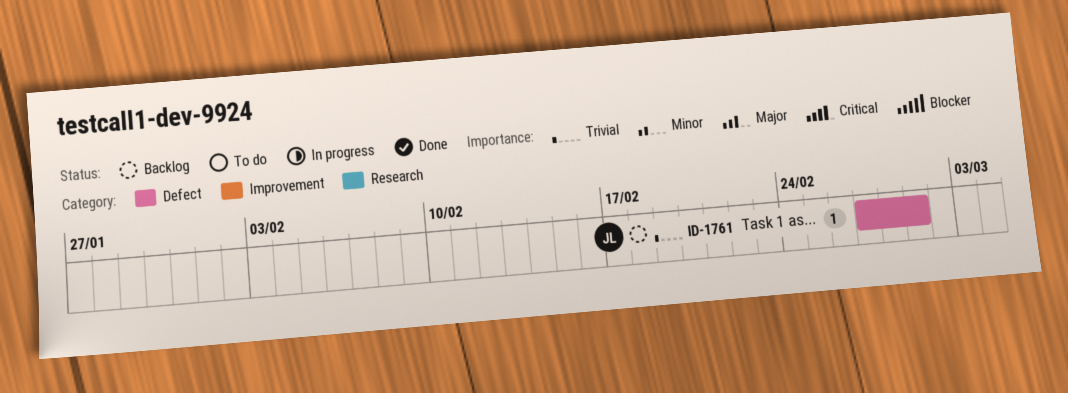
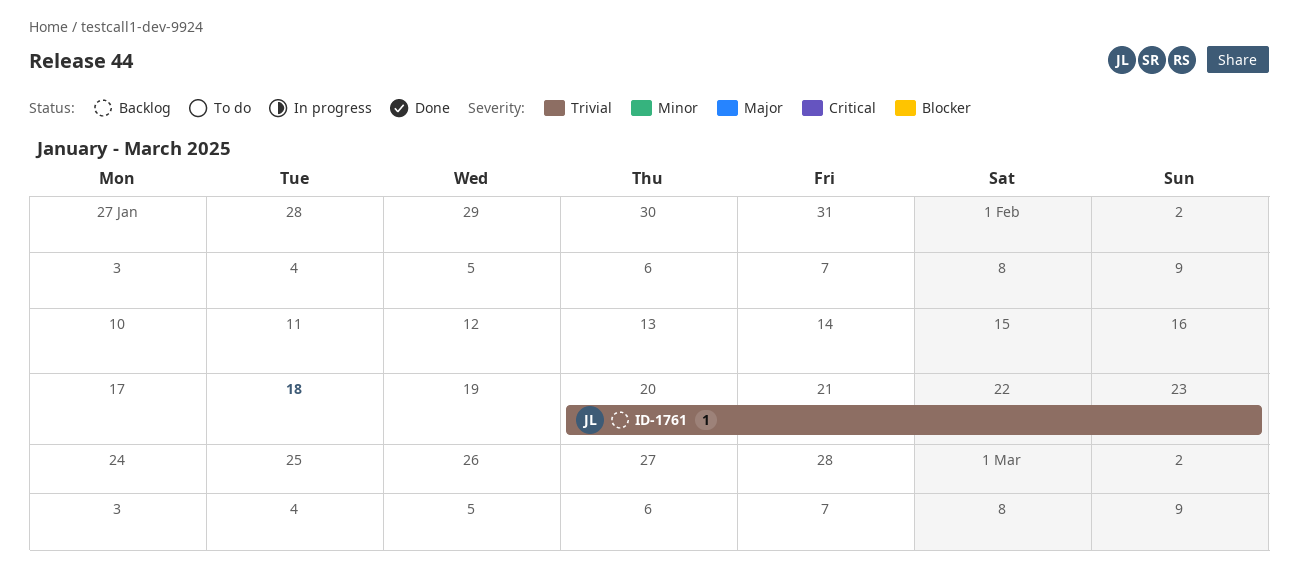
ID-1761, start: Feb 27 -> Feb 20
ID-1761, due: Mar 1 -> Feb 23

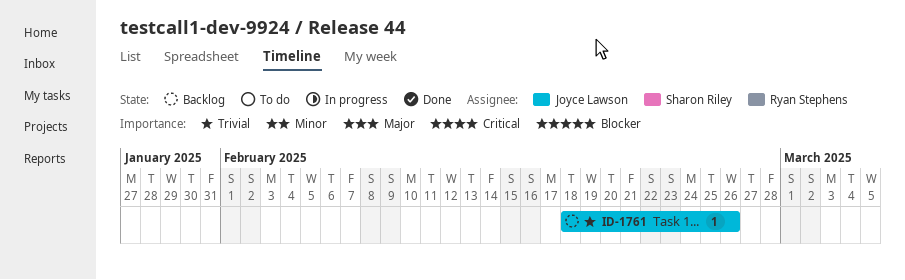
ID-1761, start: Feb 20 -> Feb 18
ID-1761, due: Feb 23 -> Feb 26

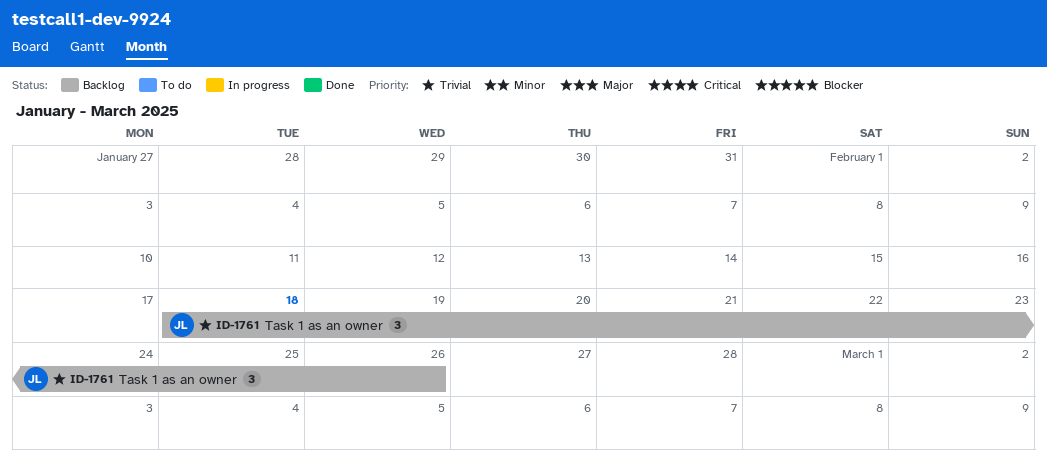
ID-1761, estimate: 1 -> 3

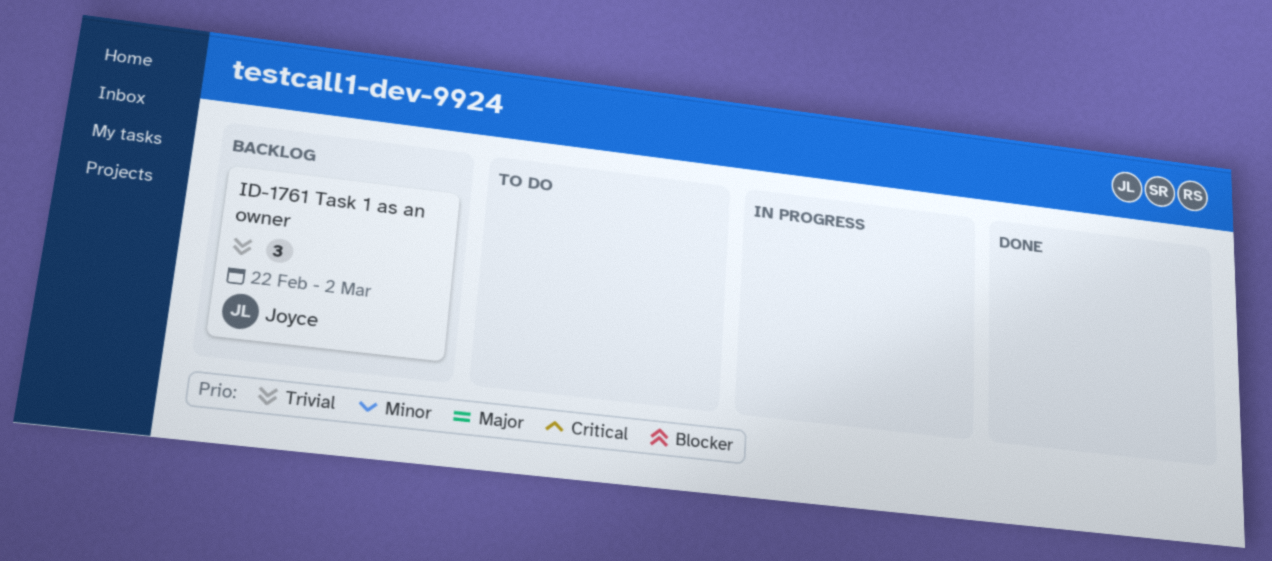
ID-1761, start: Feb 18 -> Feb 22
ID-1761, due: Feb 26 -> Mar 2

